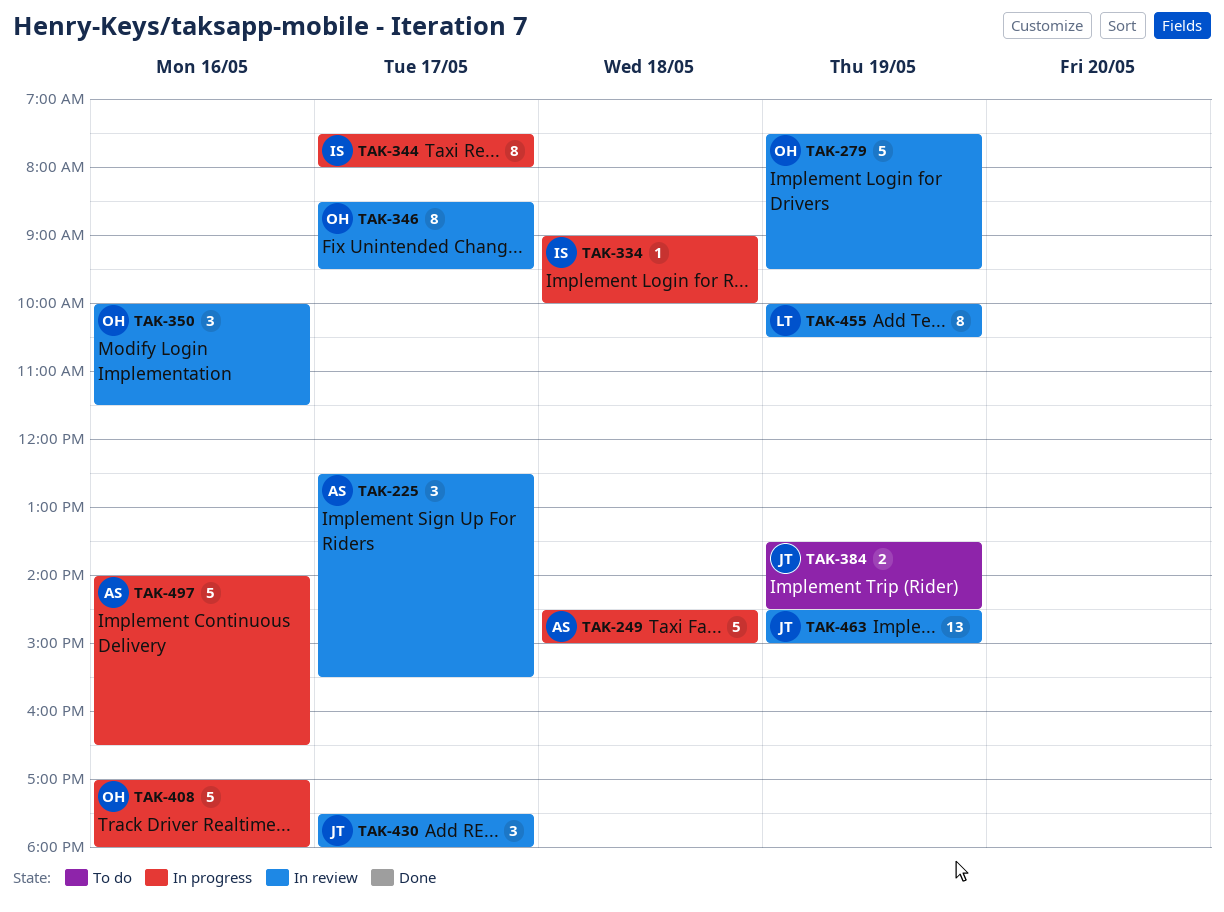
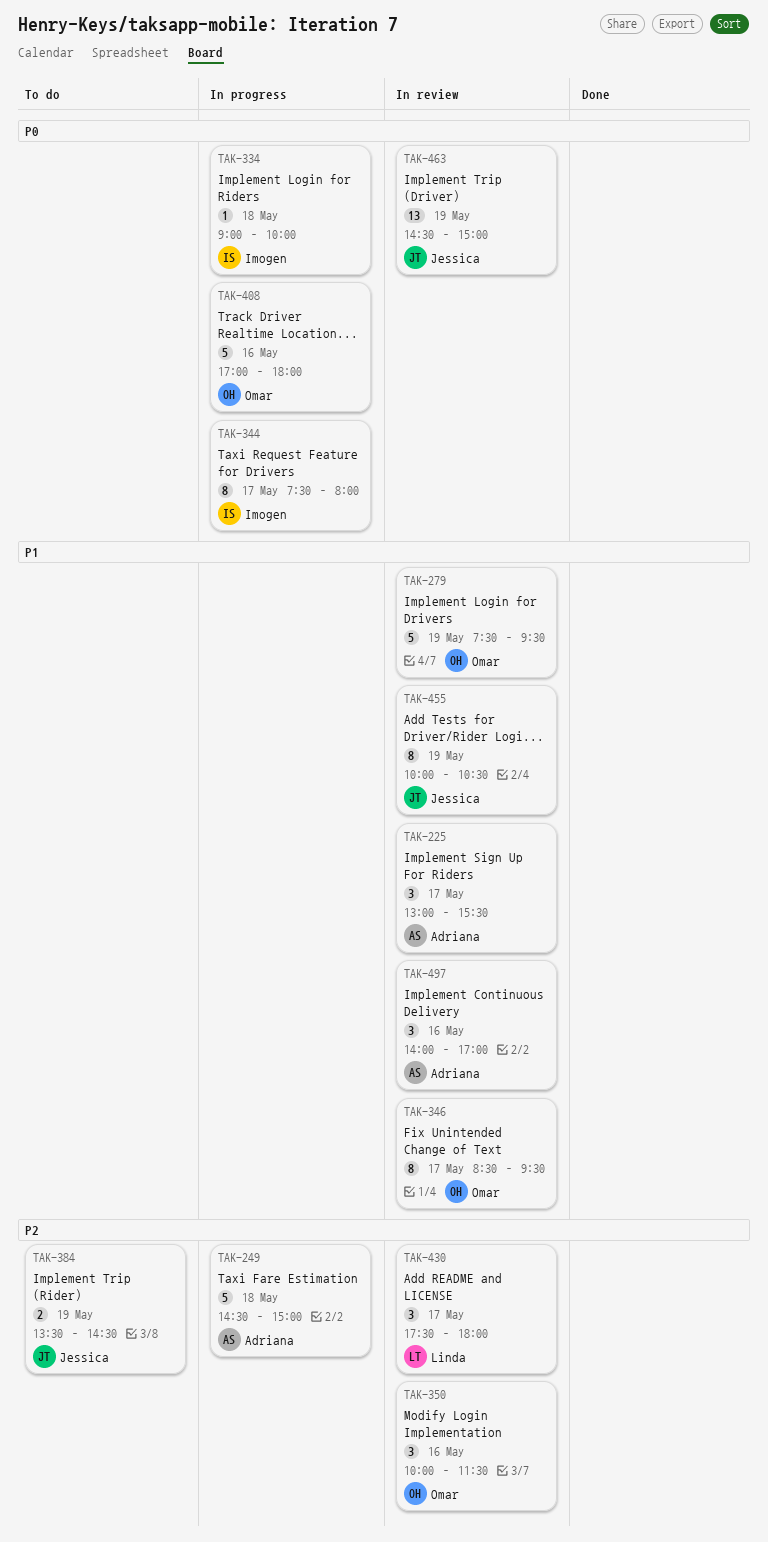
TAK-225, begins: 12:30 -> 13:00
TAK-430, owner: Jessica -> Linda
TAK-455, owner: Linda -> Jessica
TAK-497, status: In progress -> In review
TAK-497, estimate: 5 -> 3
TAK-497, ends: 16:30 -> 17:00

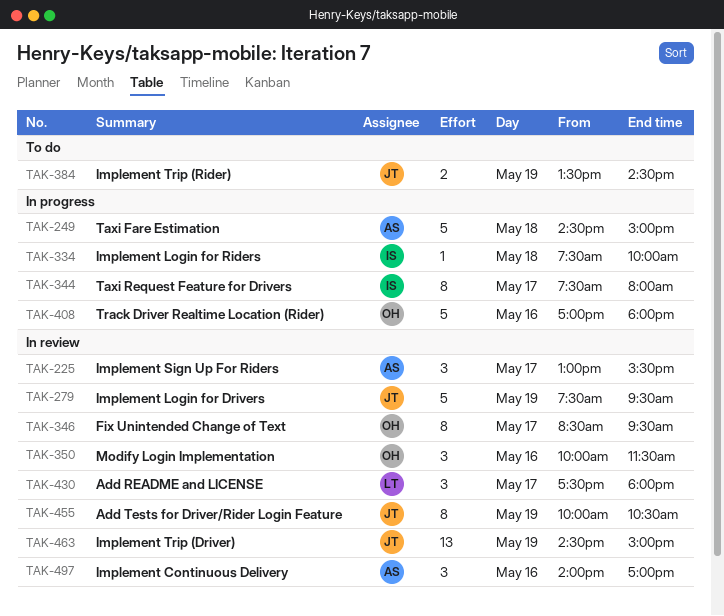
TAK-279, owner: Omar -> Jessica
TAK-334, begins: 09:00 -> 07:30

